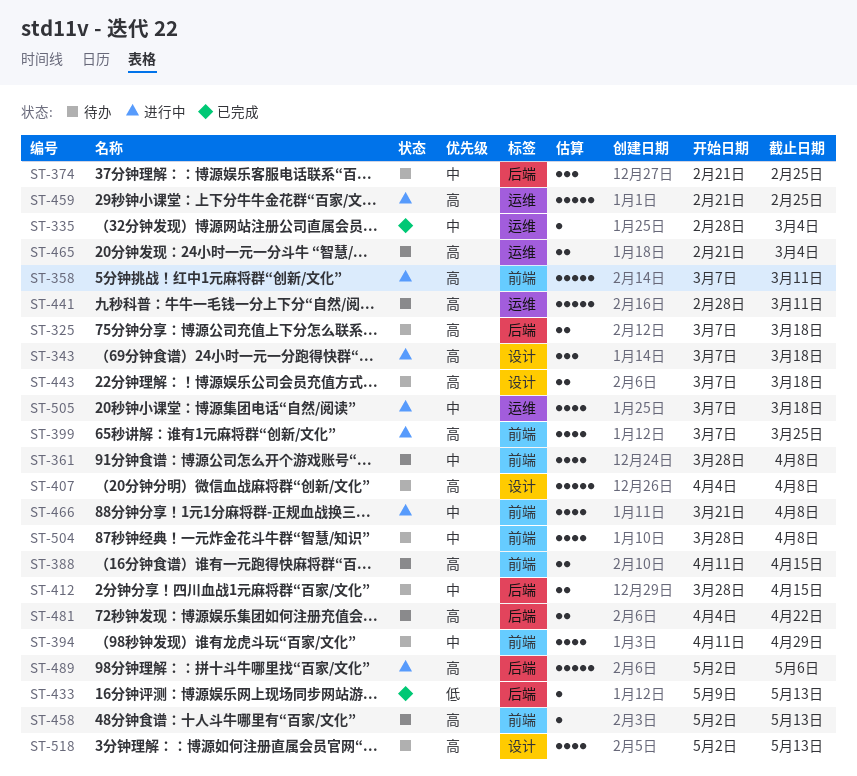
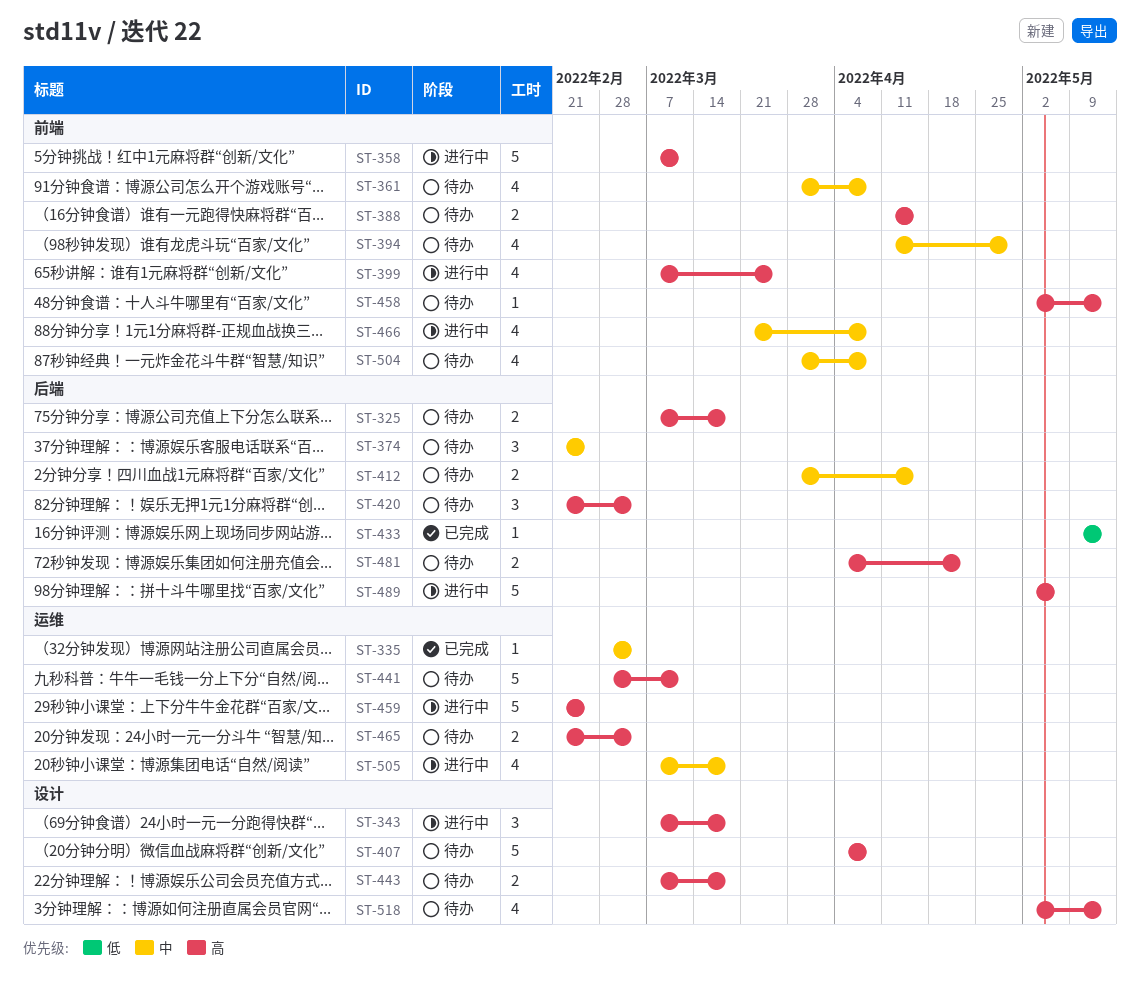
ST-420: none -> present

